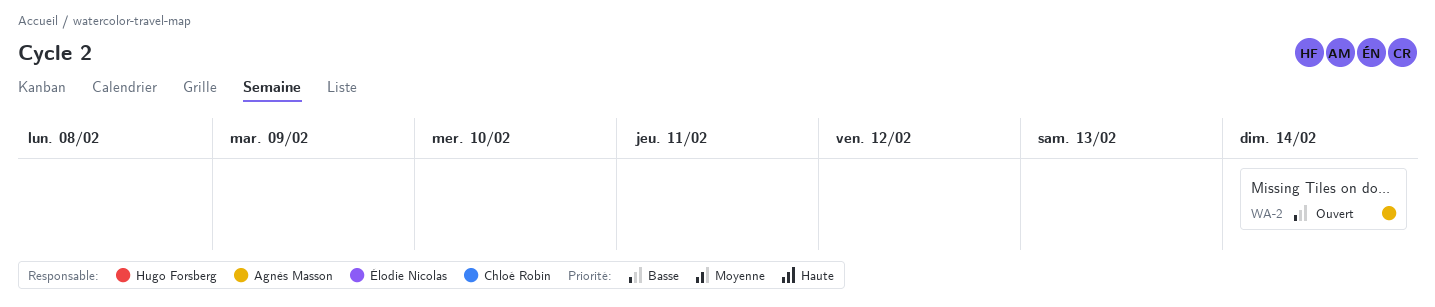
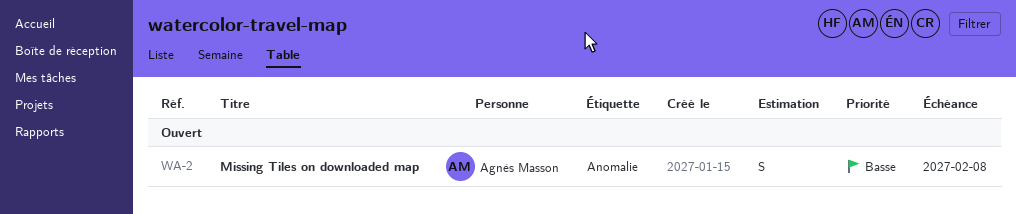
WA-2, due: Feb 14 -> Feb 8

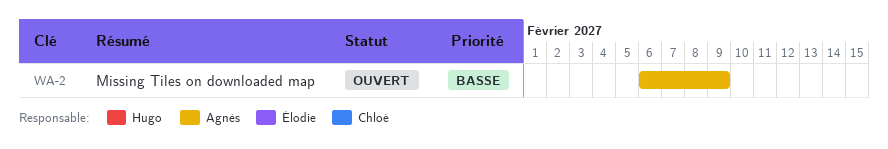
WA-2, due: Feb 8 -> Feb 9

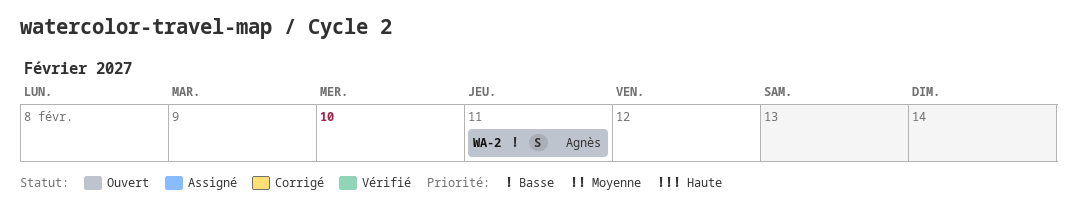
WA-2, due: Feb 9 -> Feb 11

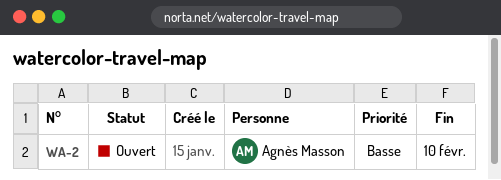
WA-2, due: Feb 11 -> Feb 10

